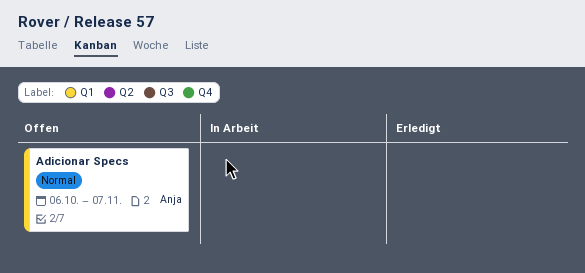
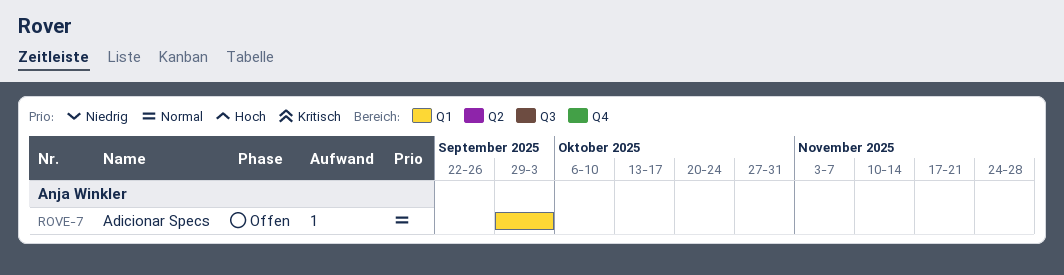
Adicionar Specs, start: Oct 6 -> Sep 29
Adicionar Specs, due: Nov 7 -> Oct 3

